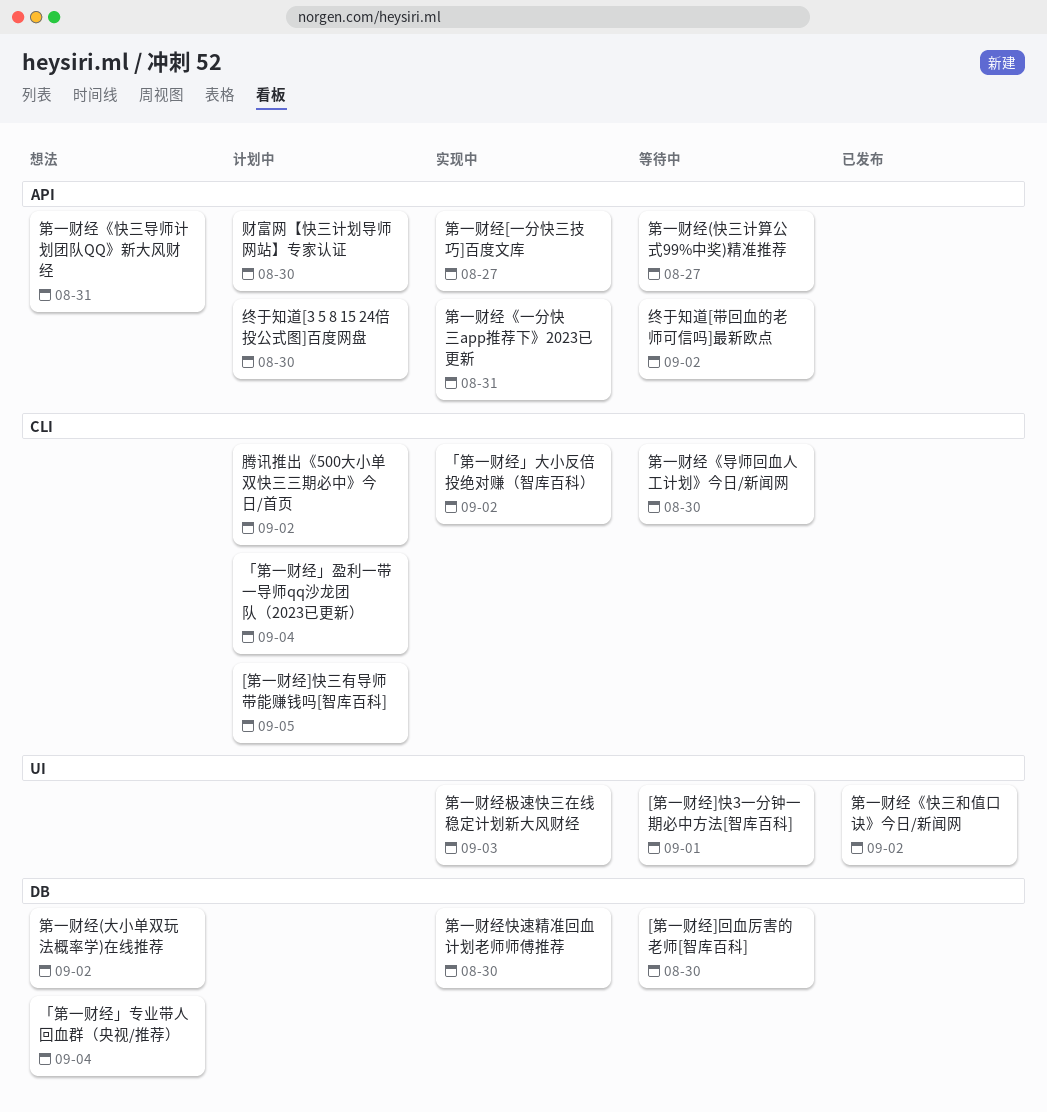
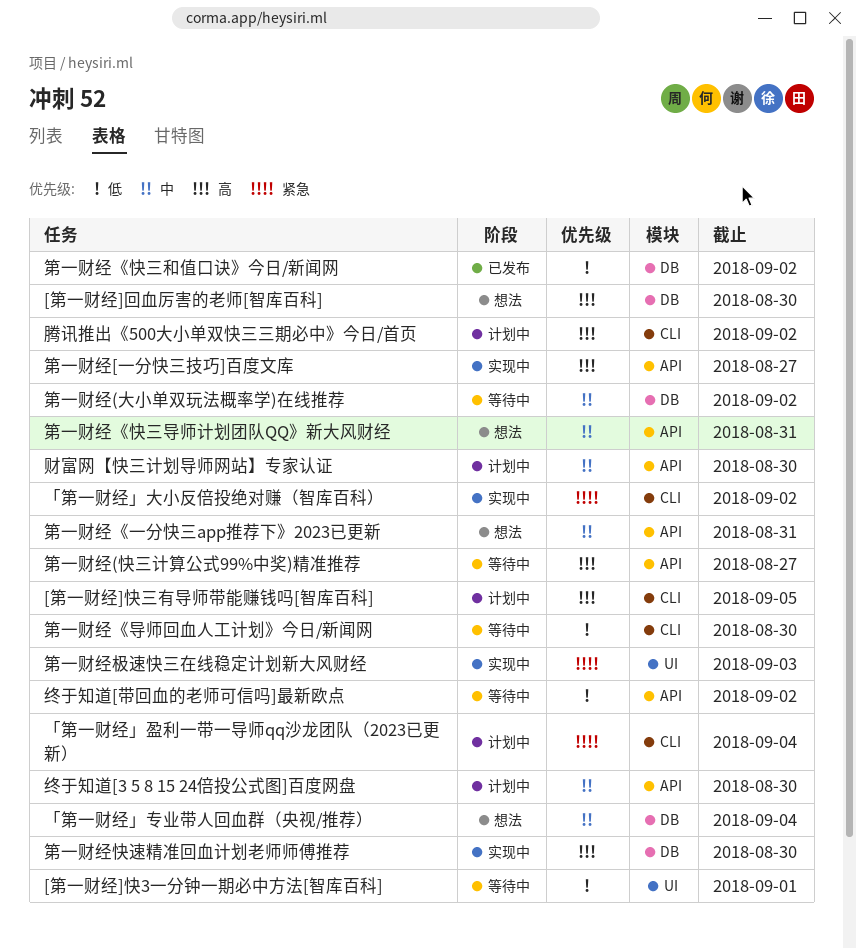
[第一财经]回血厉害的老师[智库百科], status: 等待中 -> 想法
第一财经(大小单双玩法概率学)在线推荐, status: 想法 -> 等待中
第一财经《一分快三app推荐下》2023已更新, status: 实现中 -> 想法
第一财经《快三和值口诀》今日/新闻网, label: UI -> DB

